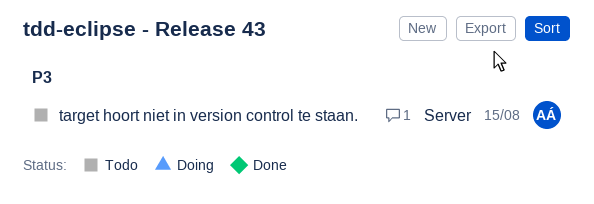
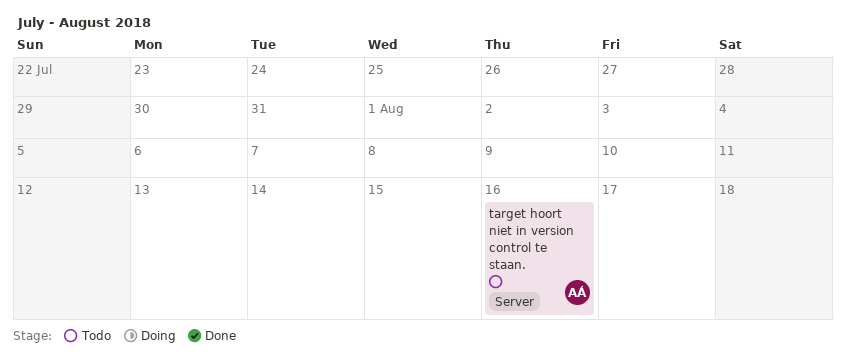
target hoort niet in version control te staan., due: Aug 15 -> Aug 16

